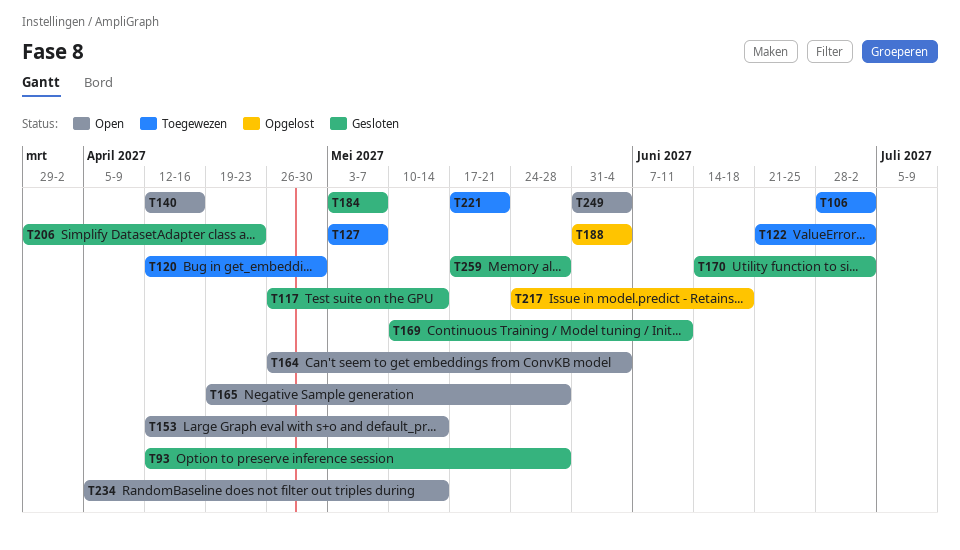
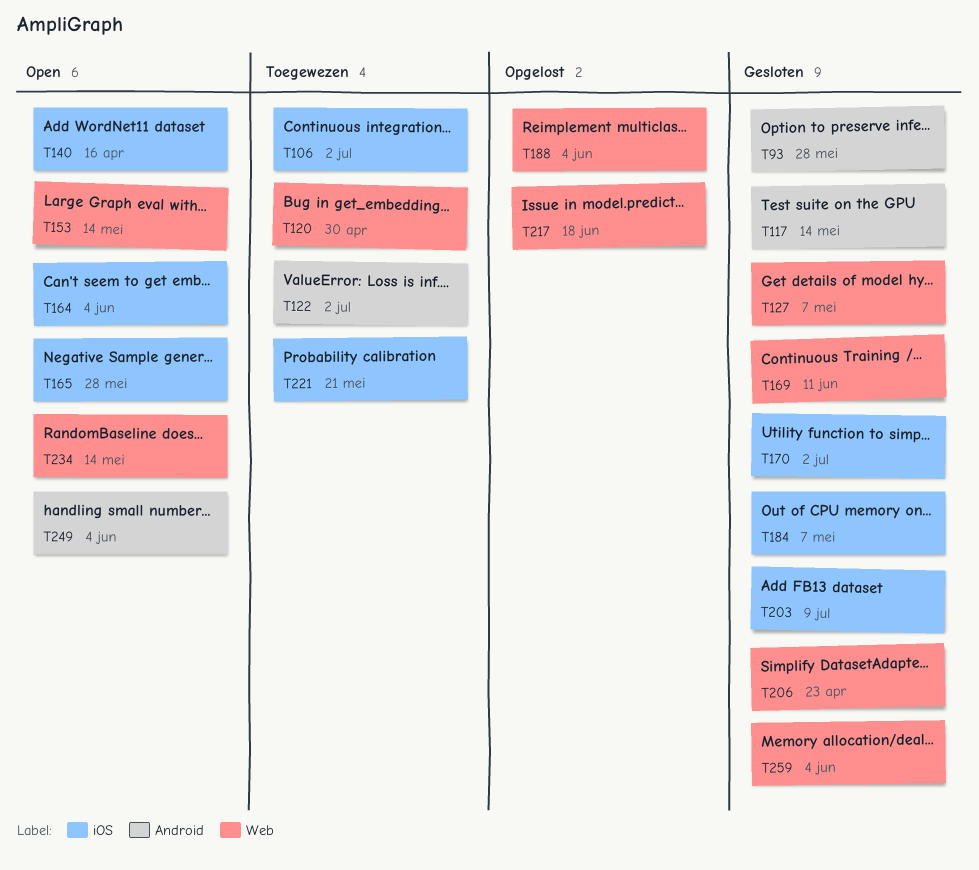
T127, status: Toegewezen -> Gesloten
T203: none -> present
T259, due: May 28 -> Jun 4

